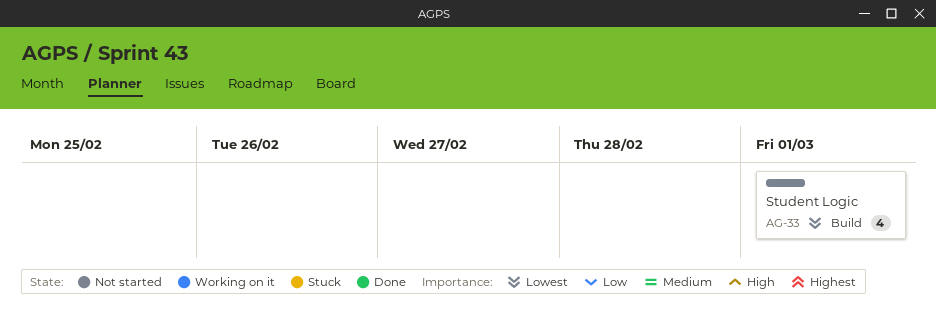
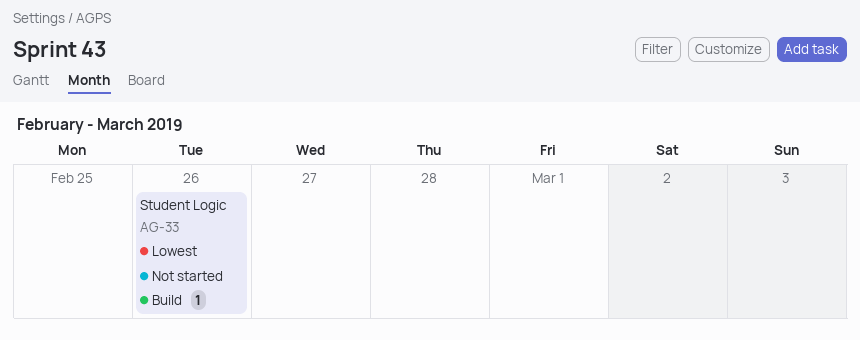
AG-33, estimate: 4 -> 1
AG-33, due: Mar 1 -> Feb 26

